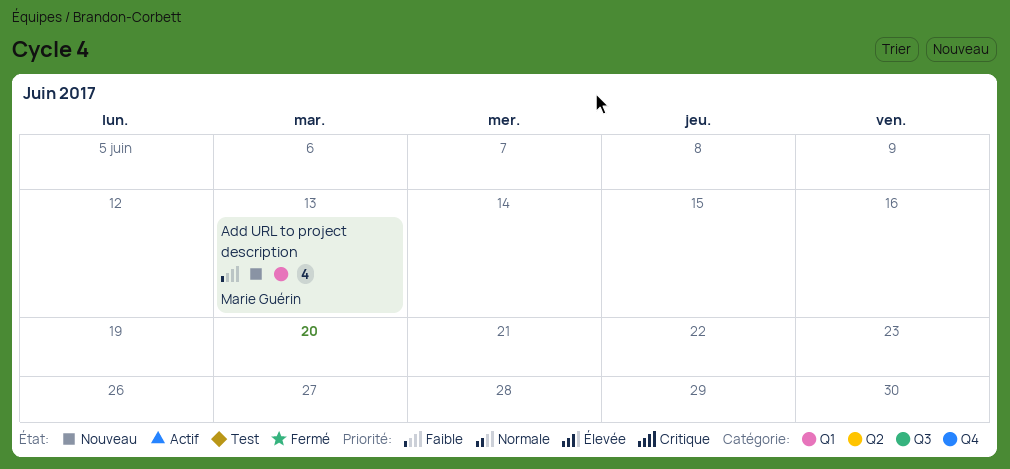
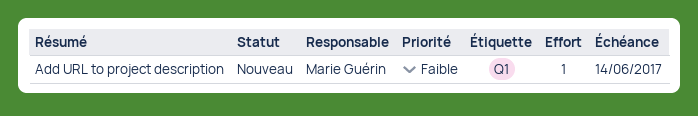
Add URL to project description, estimate: 4 -> 1
Add URL to project description, due: Jun 13 -> Jun 14

